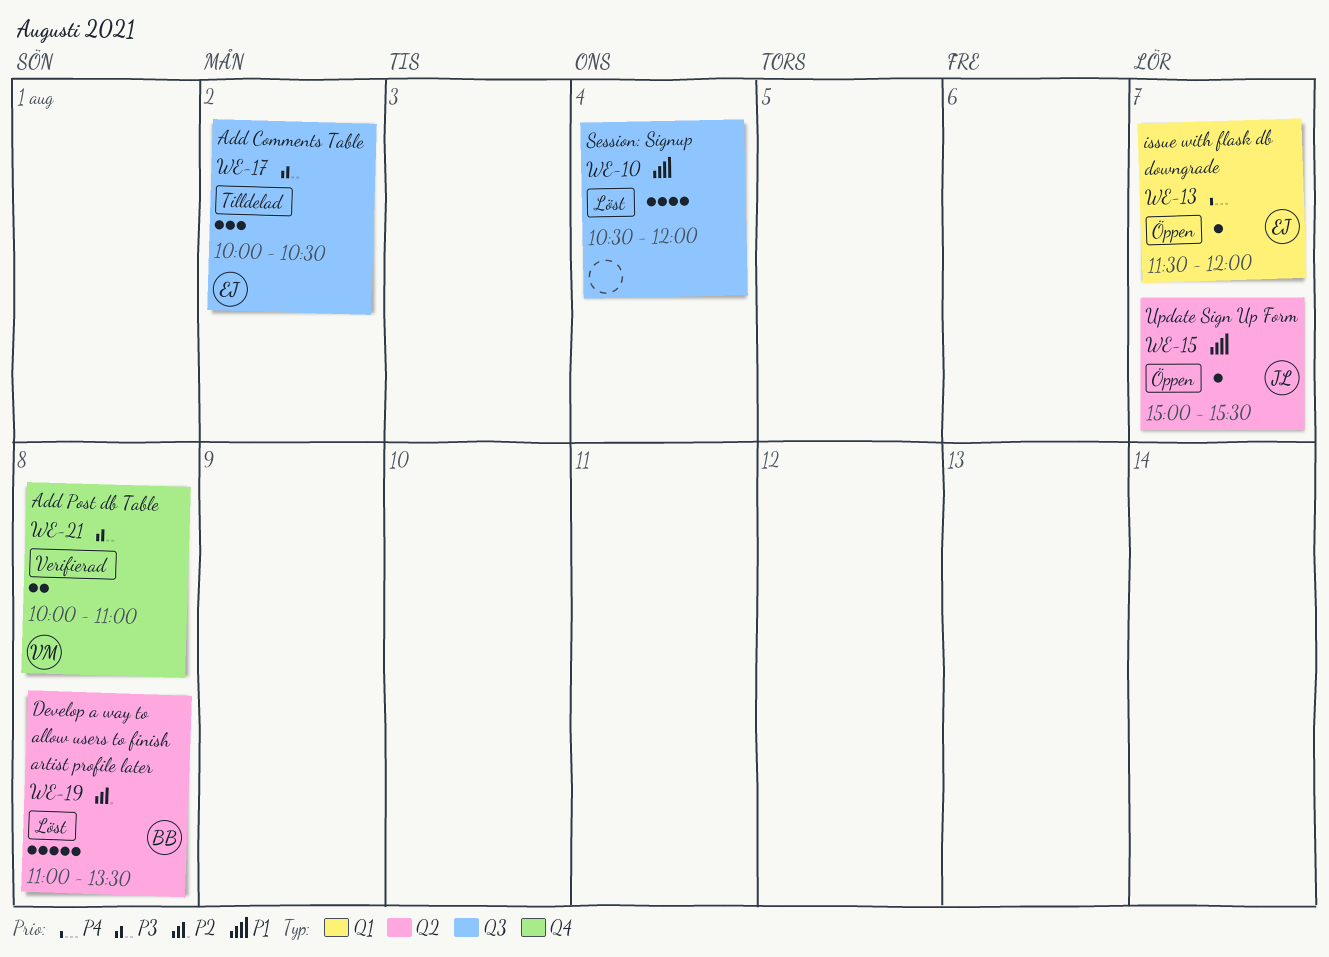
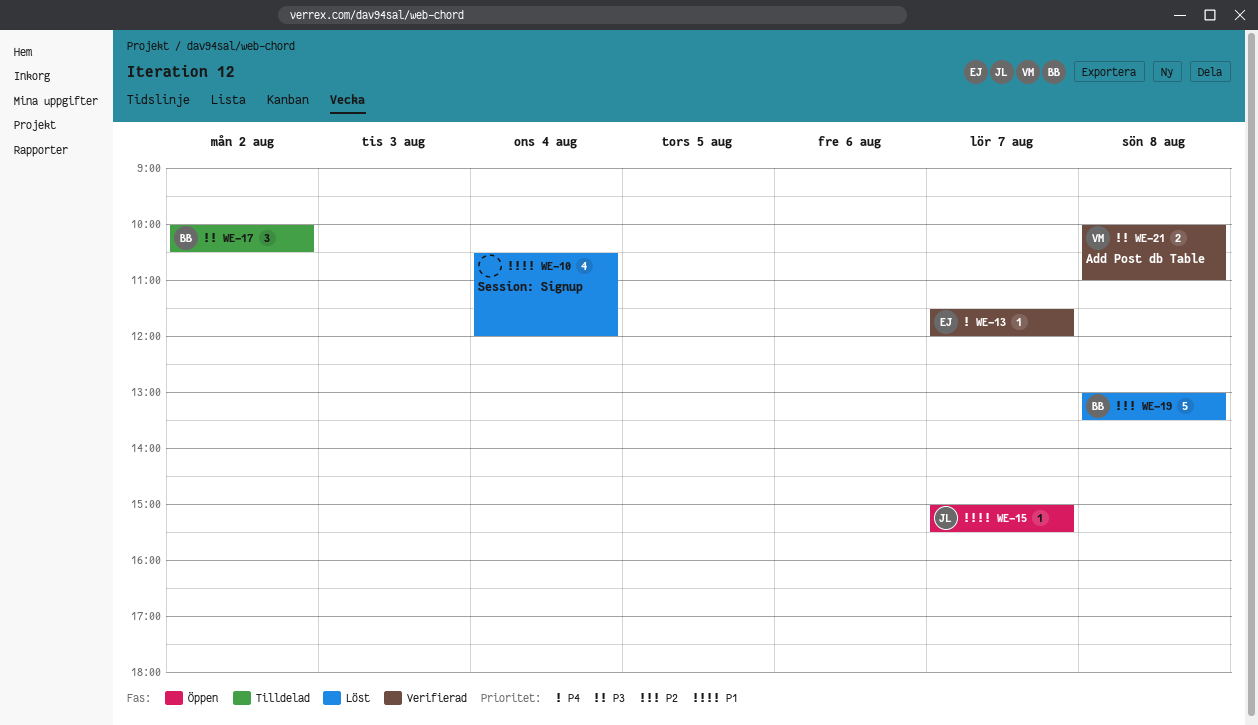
WE-13, status: Öppen -> Verifierad
WE-17, owner: EJ -> BB
WE-19, begins: 11:00 -> 13:00

